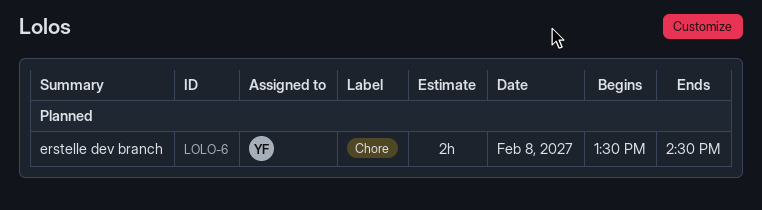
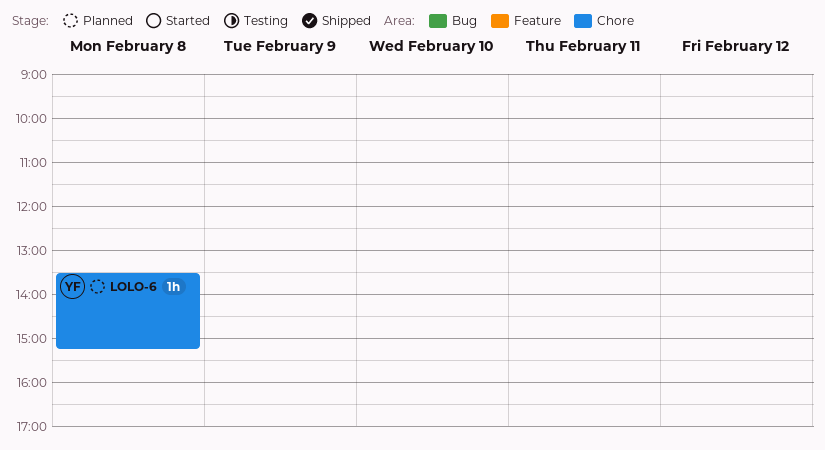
LOLO-6, estimate: 2h -> 1h
LOLO-6, ends: 14:30 -> 15:15

